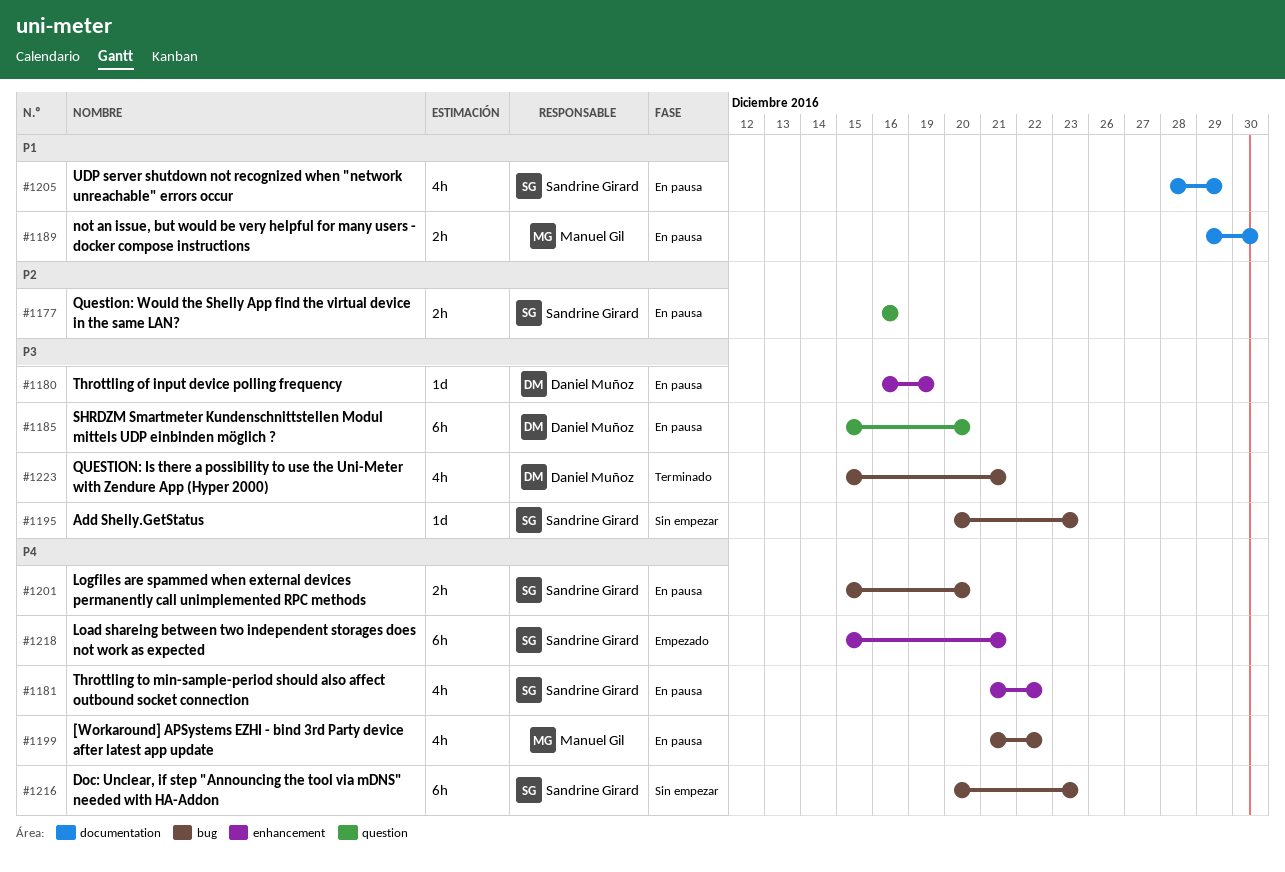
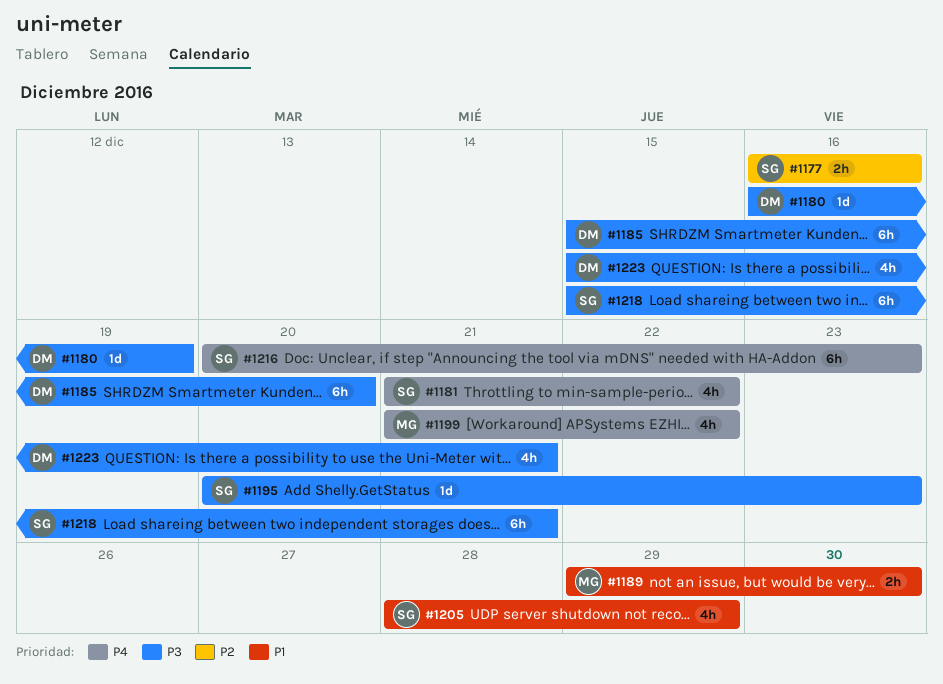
#1201: present -> none
#1218, priority: P4 -> P3

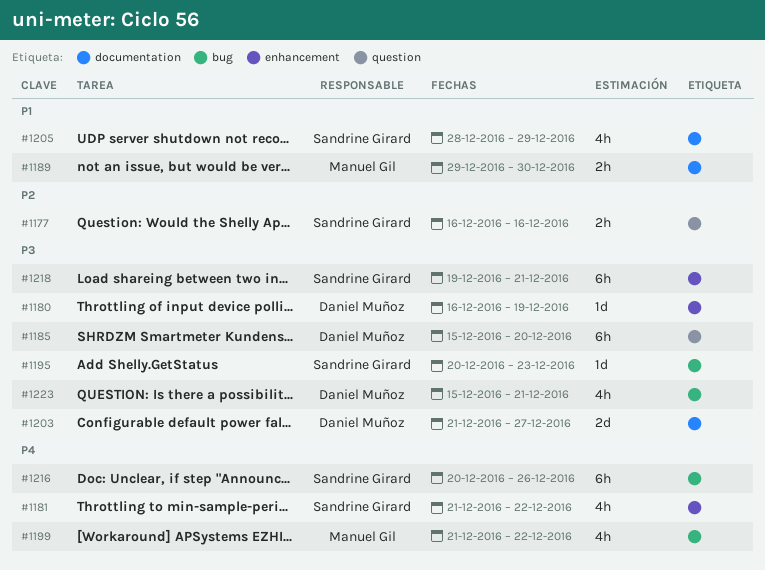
#1203: none -> present
#1216, due: Dec 23 -> Dec 26
#1218, start: Dec 15 -> Dec 19

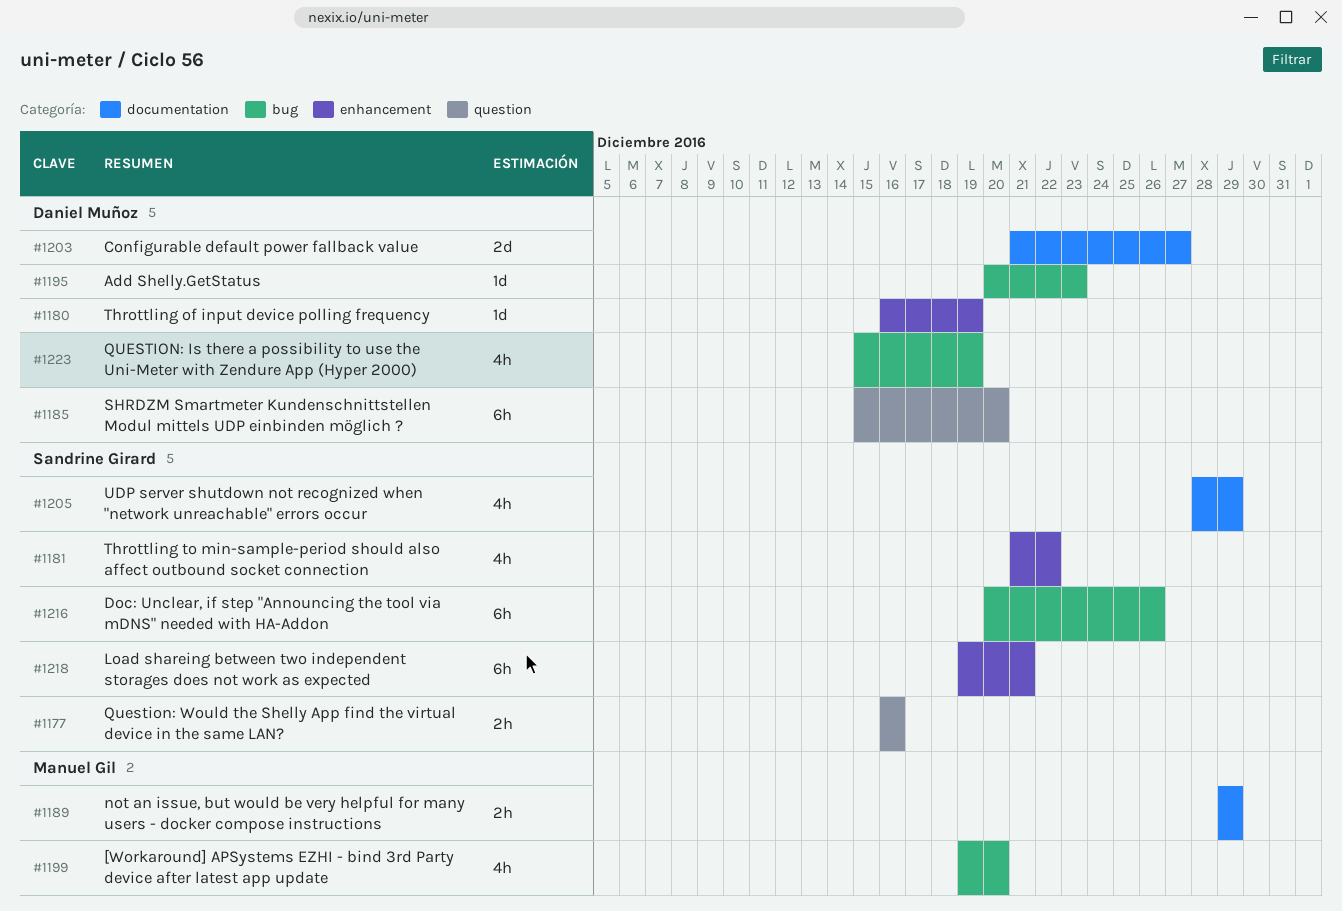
#1189, due: Dec 30 -> Dec 29
#1195, owner: Sandrine Girard -> Daniel Muñoz
#1199, start: Dec 21 -> Dec 19
#1199, due: Dec 22 -> Dec 20
#1223, due: Dec 21 -> Dec 19

